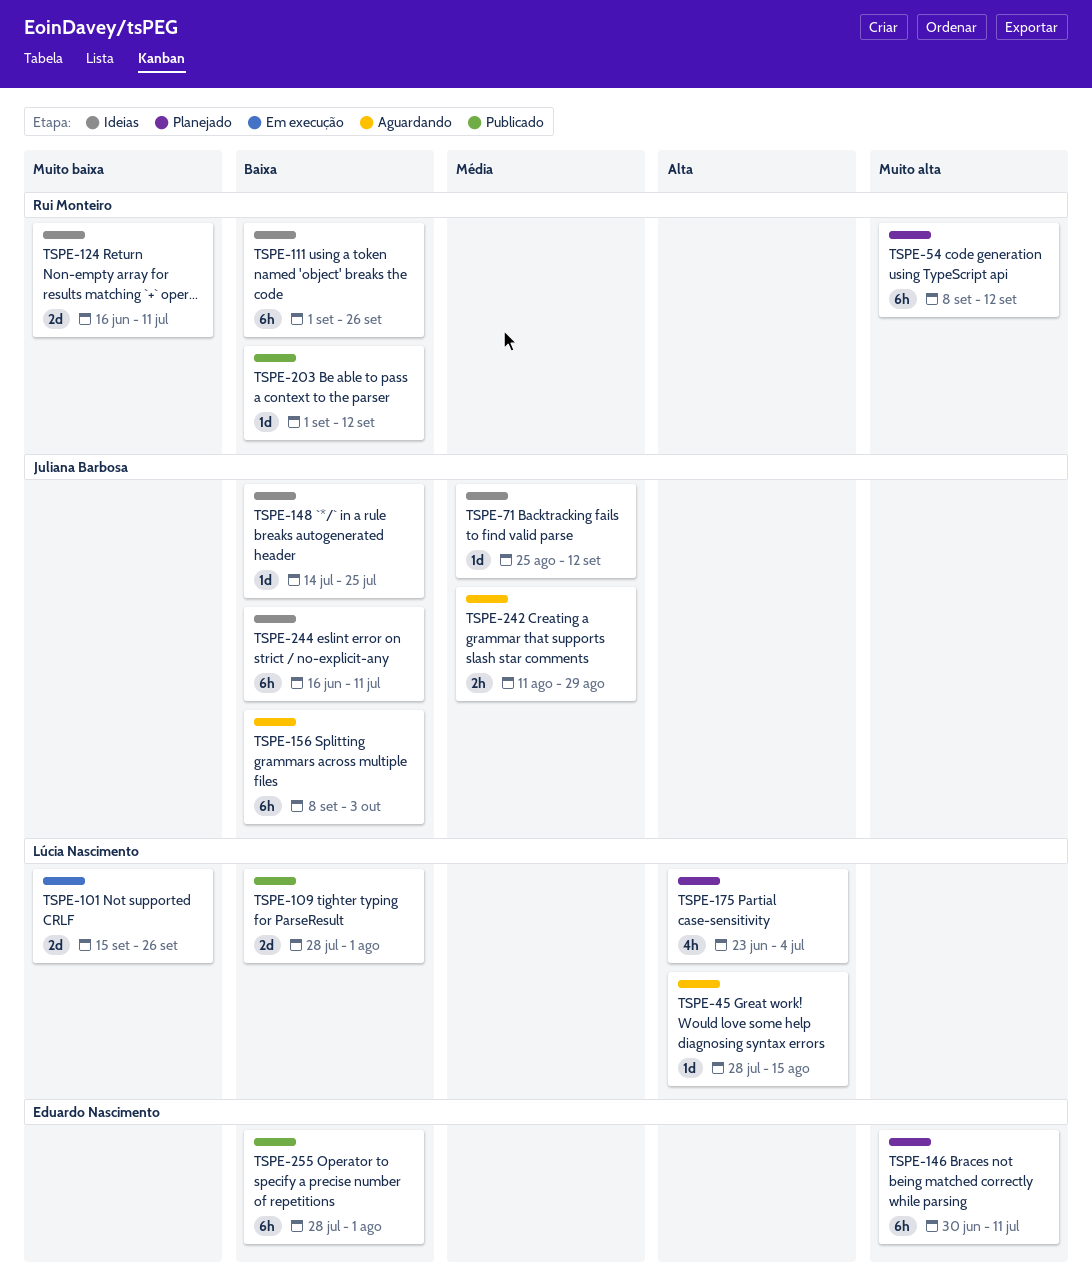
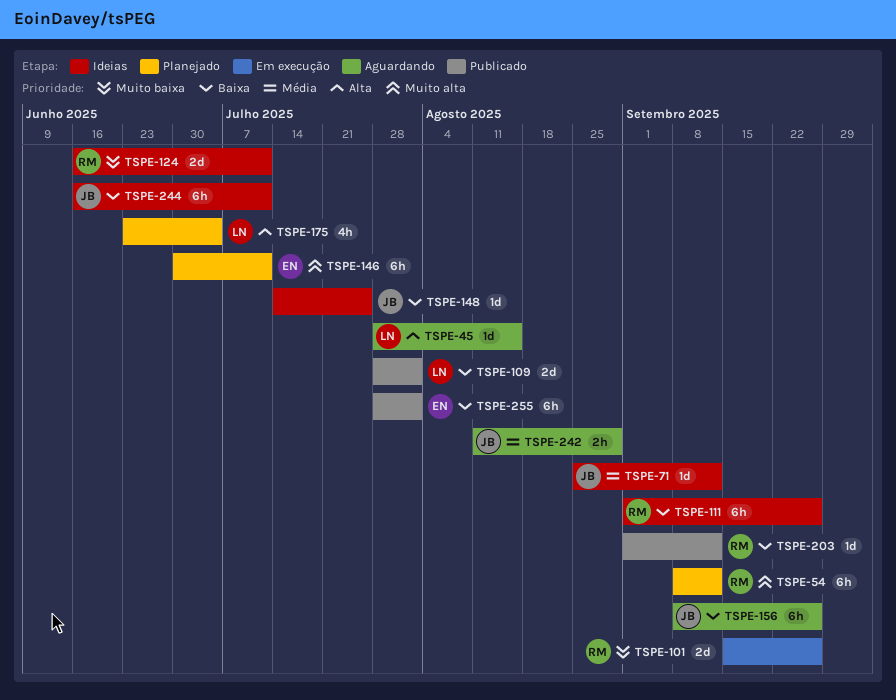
TSPE-101, owner: Lúcia Nascimento -> Rui Monteiro
TSPE-156, due: Oct 3 -> Sep 26

